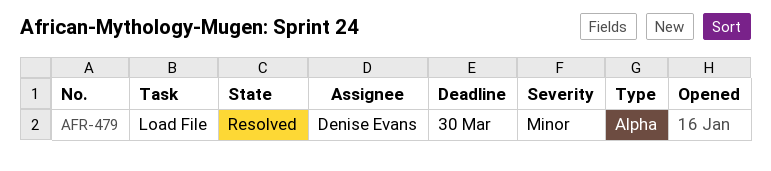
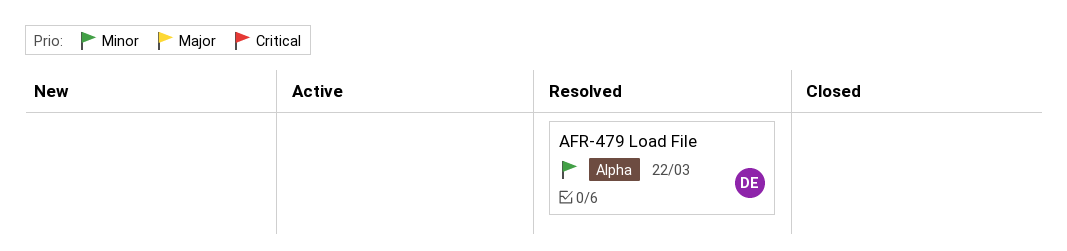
AFR-479, due: Mar 30 -> Mar 22

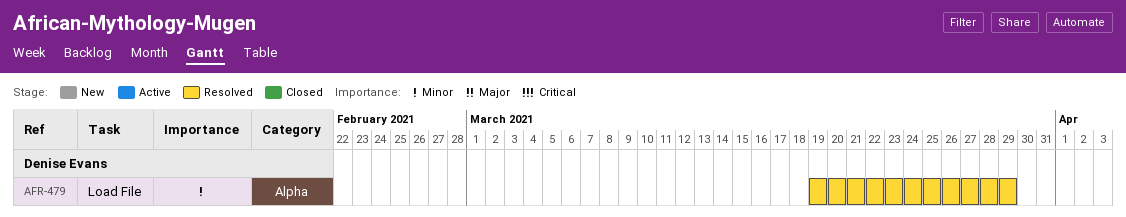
AFR-479, due: Mar 22 -> Mar 29

